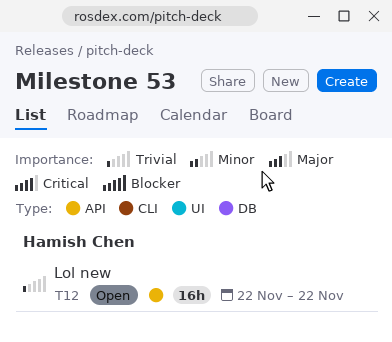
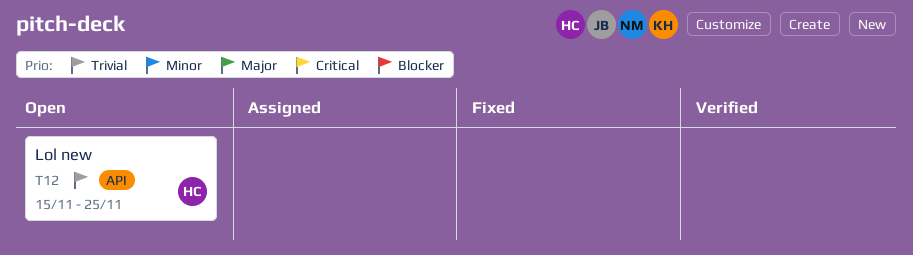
T12, start: Nov 22 -> Nov 15
T12, due: Nov 22 -> Nov 25

